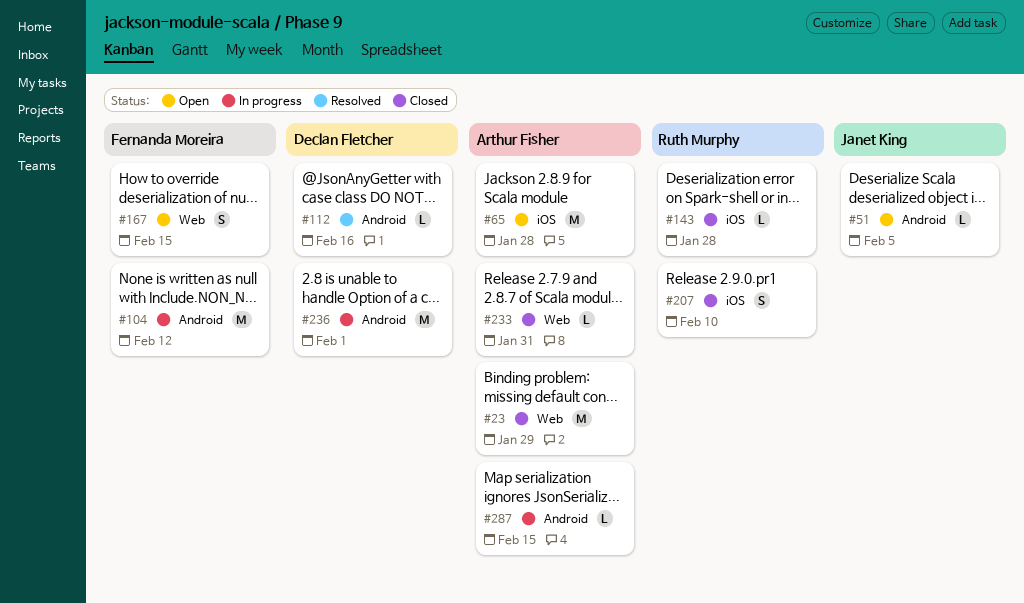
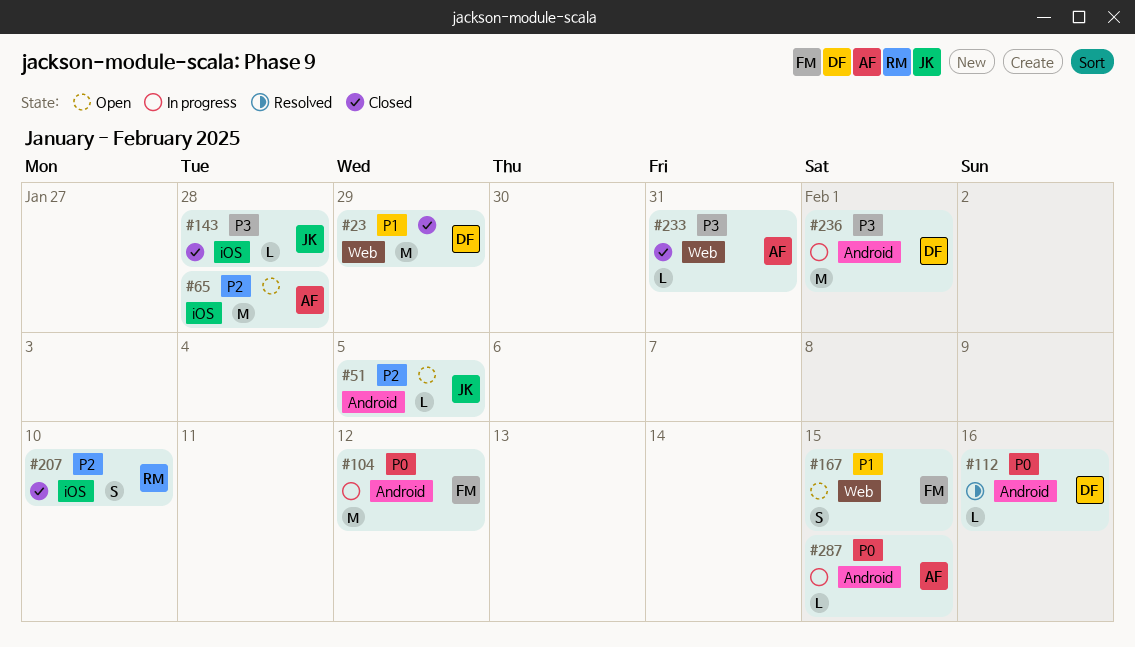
#23, owner: Arthur Fisher -> Declan Fletcher
#143, owner: Ruth Murphy -> Janet King

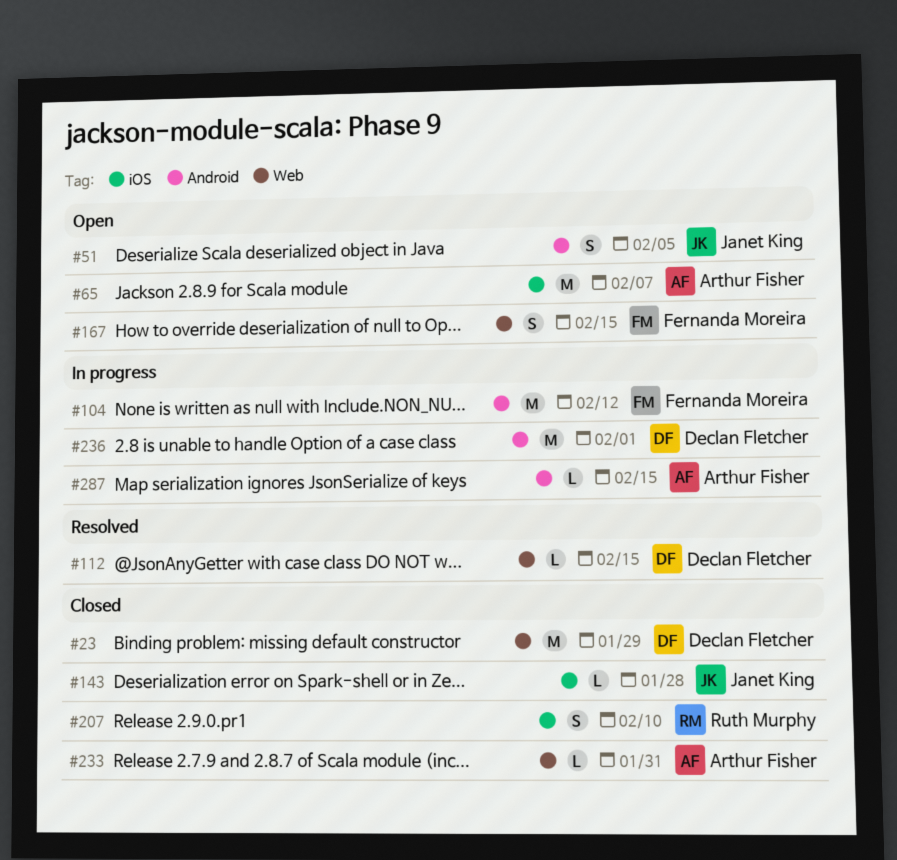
#51, estimate: L -> S
#65, due: Jan 28 -> Feb 7
#112, label: Android -> Web
#112, due: Feb 16 -> Feb 15

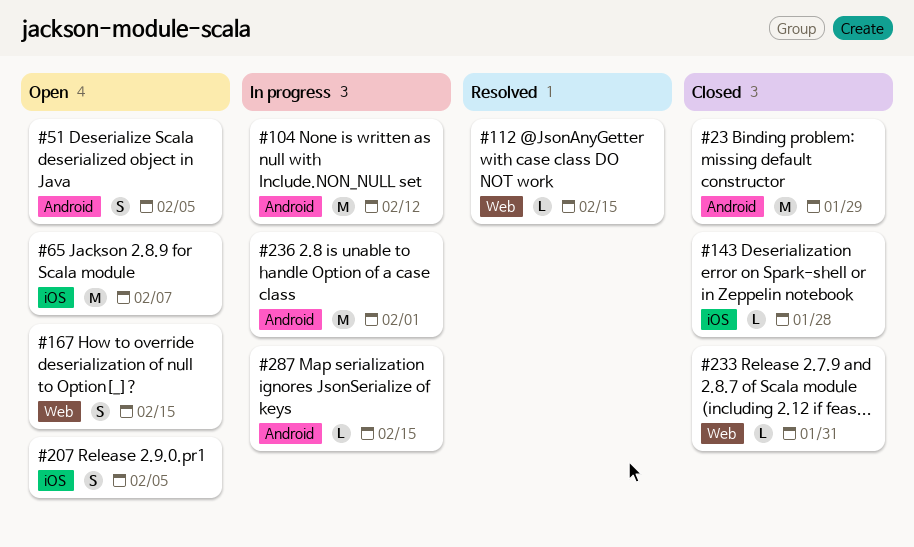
#23, label: Web -> Android
#207, status: Closed -> Open
#207, due: Feb 10 -> Feb 5

